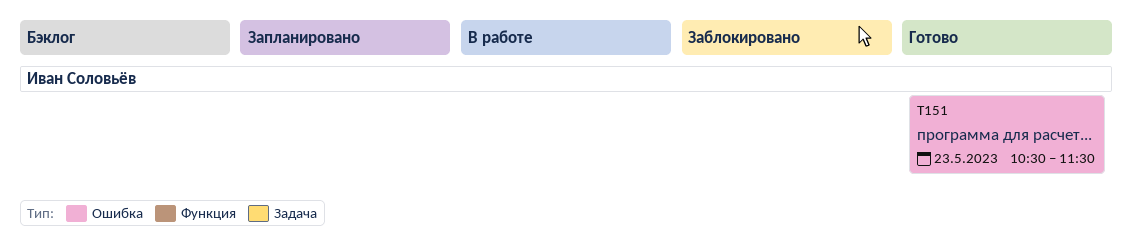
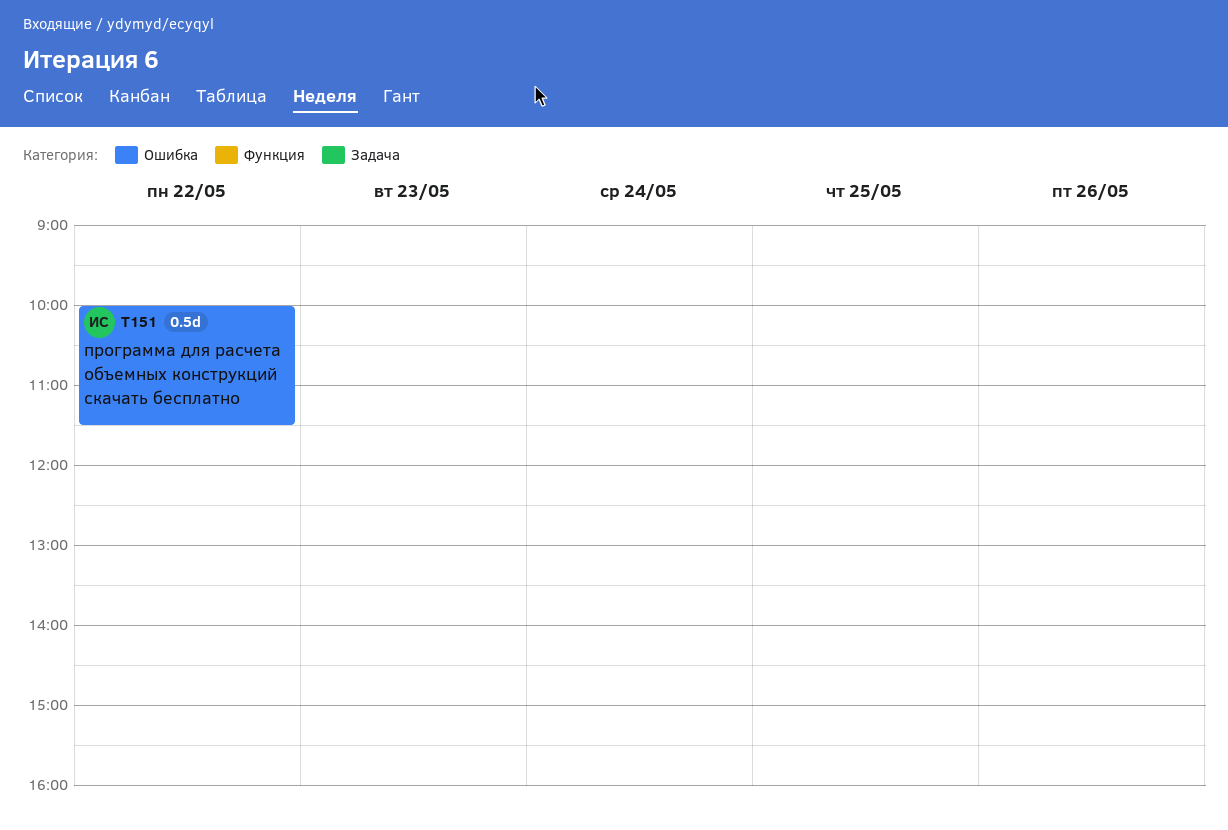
T151, day: May 23 -> May 22
T151, begins: 10:30 -> 10:00

